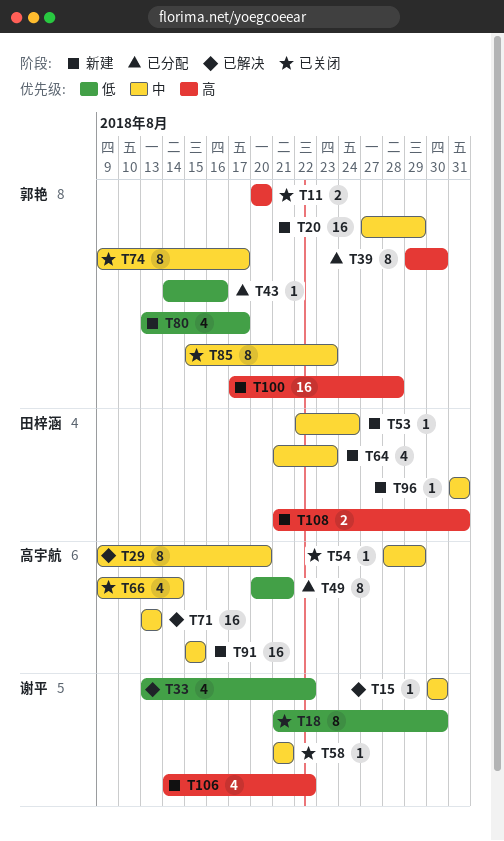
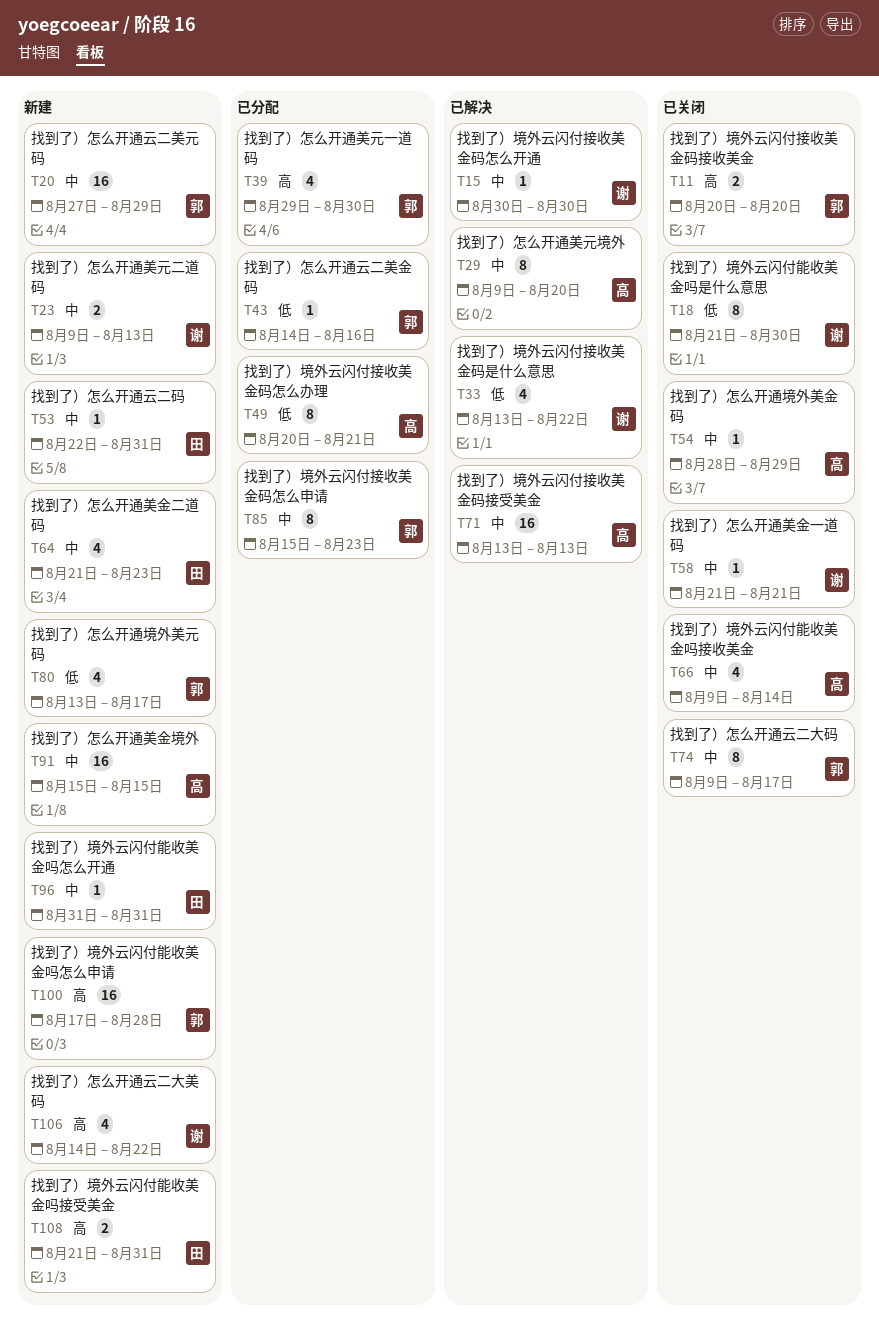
T23: none -> present
T39, estimate: 8 -> 4
T53, due: Aug 24 -> Aug 31
T85, status: 已关闭 -> 已分配

